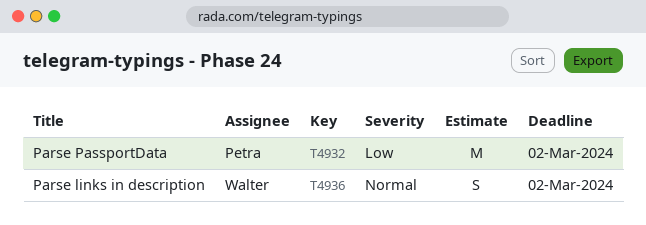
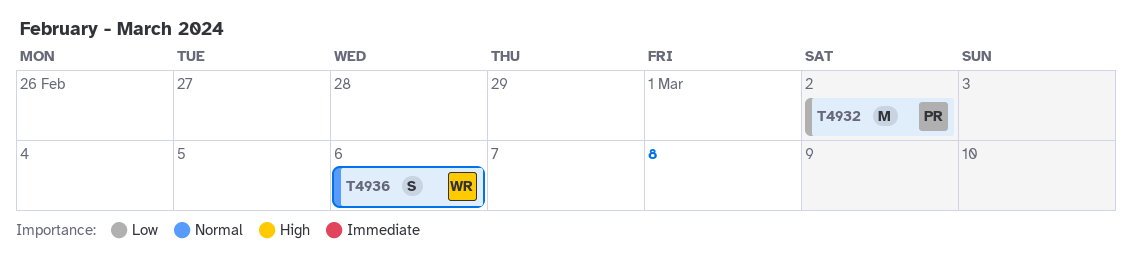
T4936, due: Mar 2 -> Mar 6

